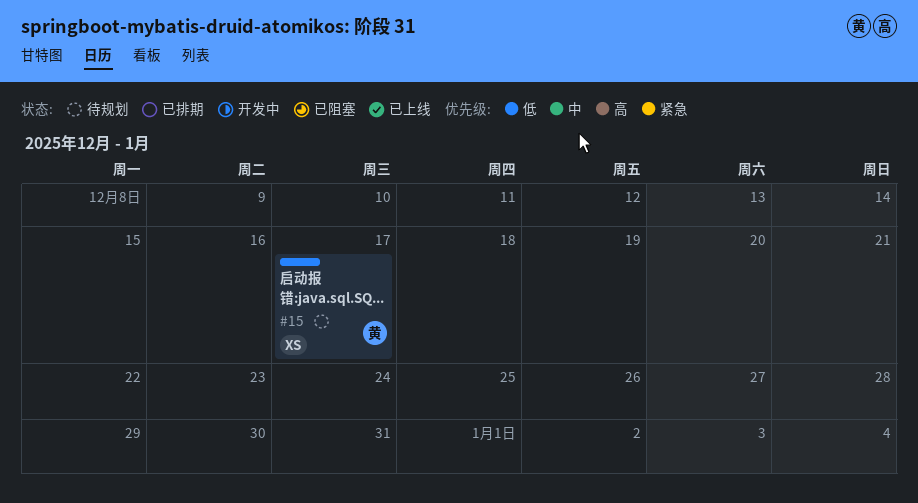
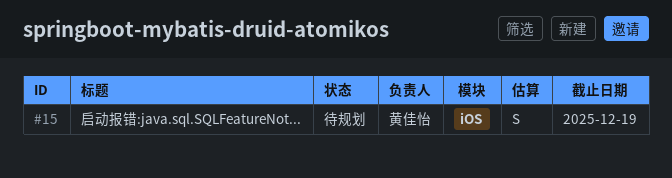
#15, estimate: XS -> S
#15, due: Dec 17 -> Dec 19

